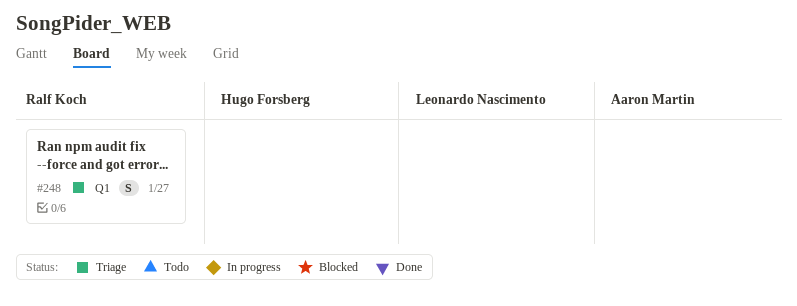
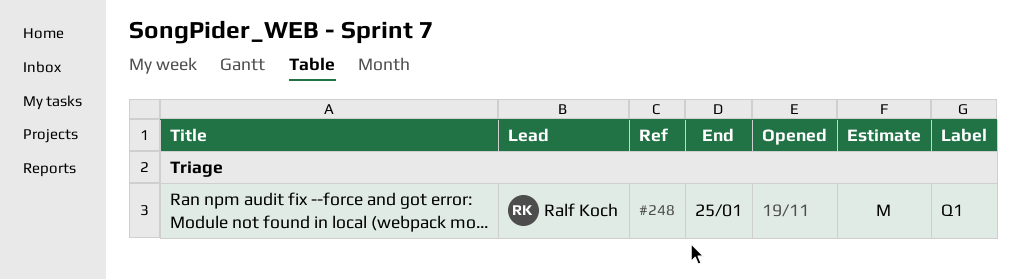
#248, estimate: S -> M
#248, due: Jan 27 -> Jan 25

